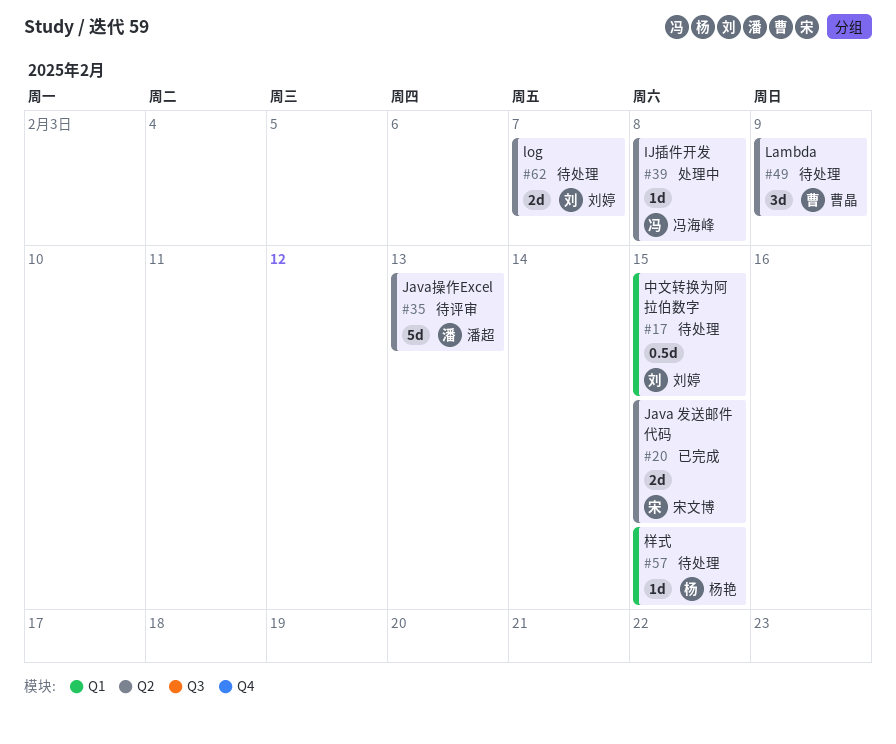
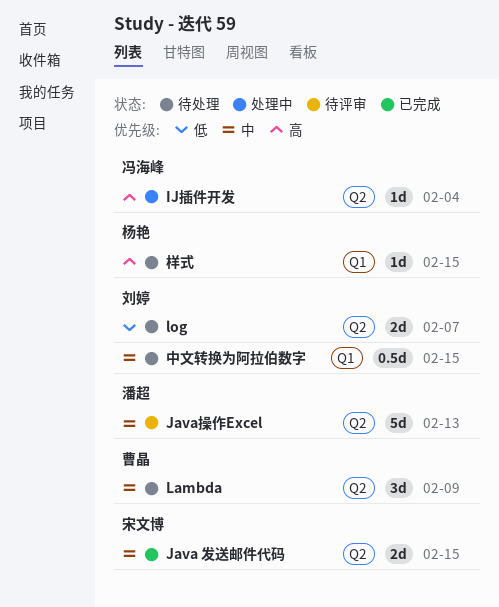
IJ插件开发, due: Feb 8 -> Feb 4

